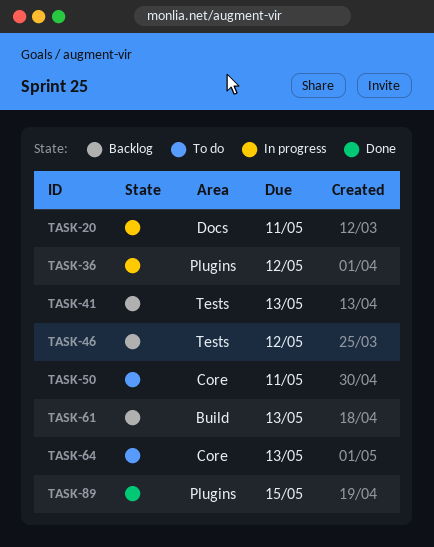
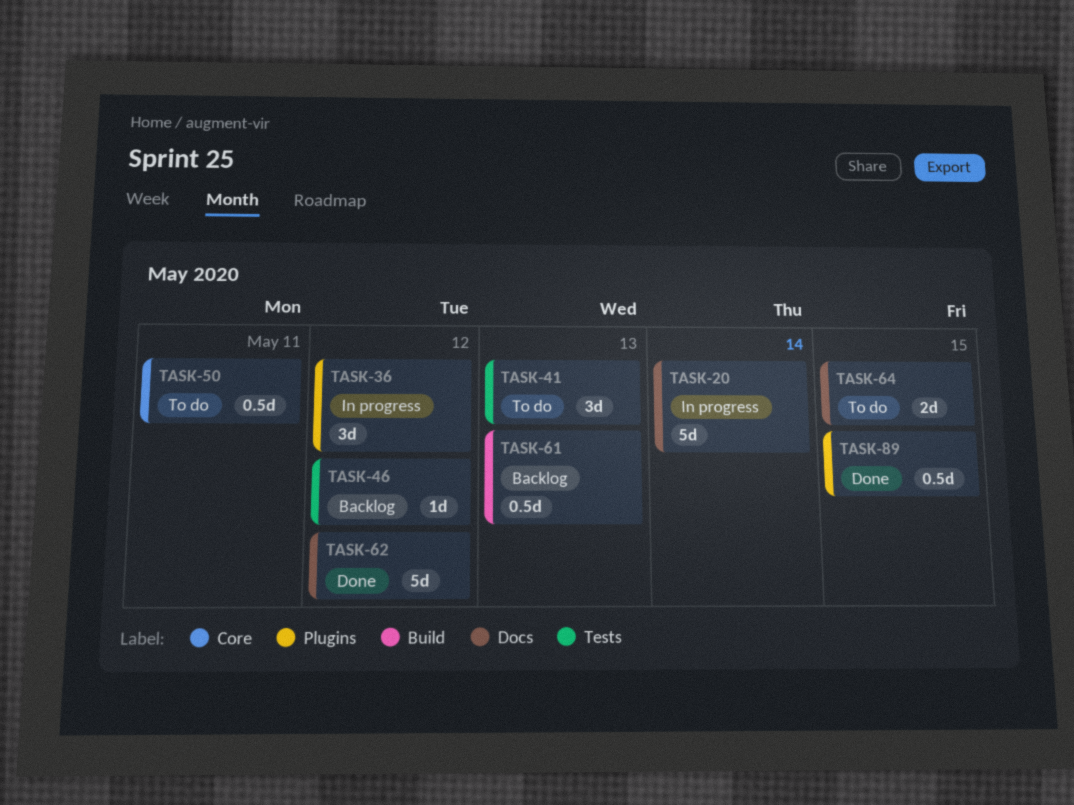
TASK-20, due: May 11 -> May 14
TASK-41, status: Backlog -> To do
TASK-62: none -> present
TASK-64, label: Core -> Docs
TASK-64, due: May 13 -> May 15

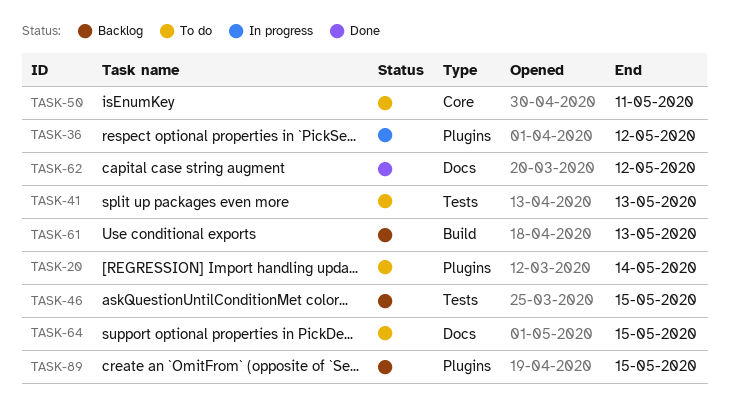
TASK-20, status: In progress -> To do
TASK-20, label: Docs -> Plugins
TASK-46, due: May 12 -> May 15
TASK-89, status: Done -> Backlog

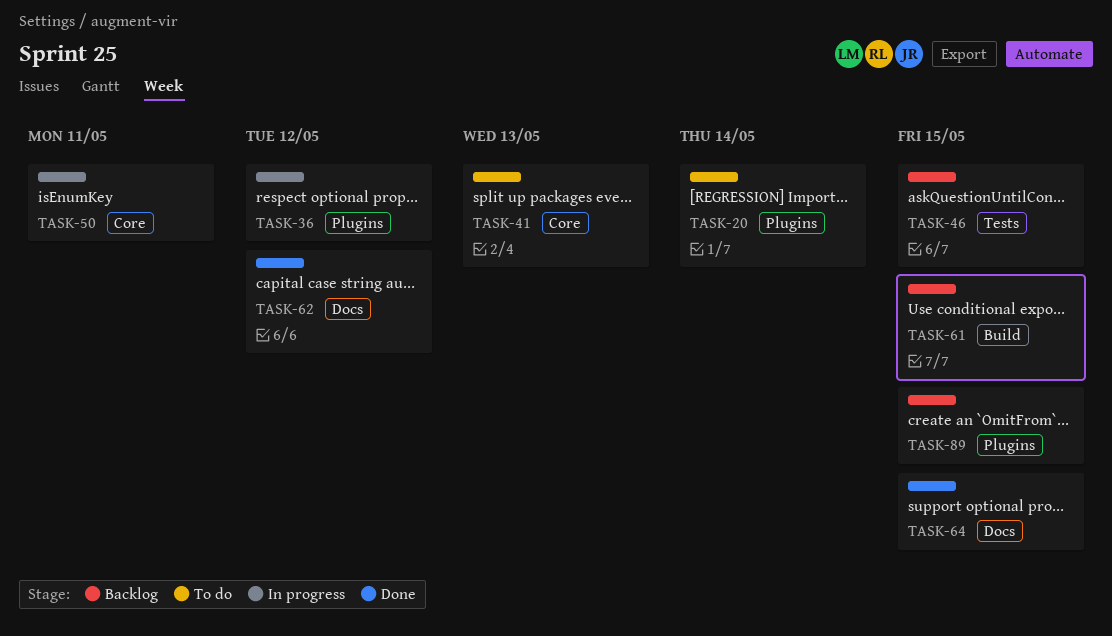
TASK-41, label: Tests -> Core
TASK-50, status: To do -> In progress
TASK-61, due: May 13 -> May 15
TASK-64, status: To do -> Done

